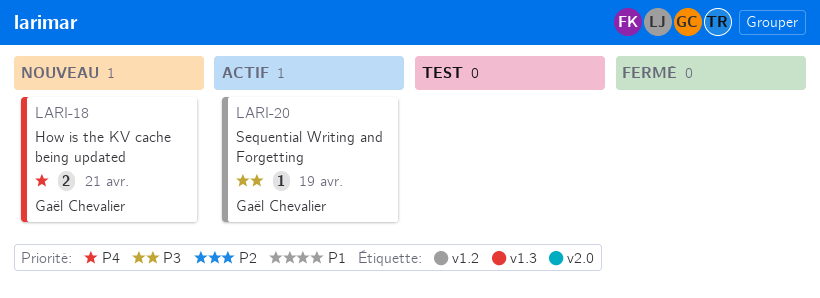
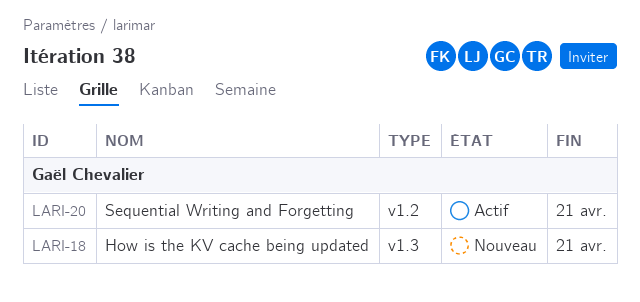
LARI-20, due: Apr 19 -> Apr 21

